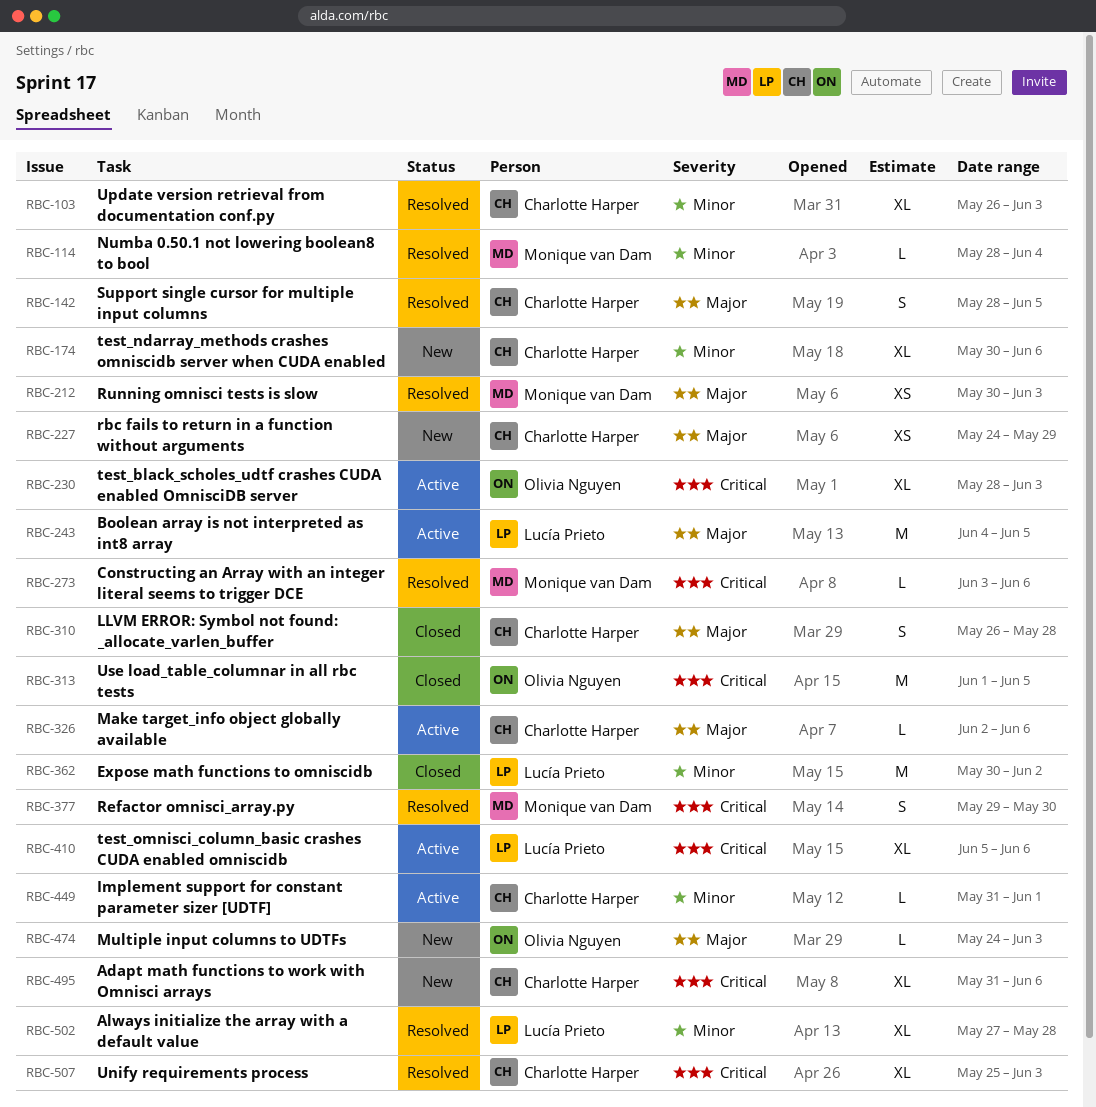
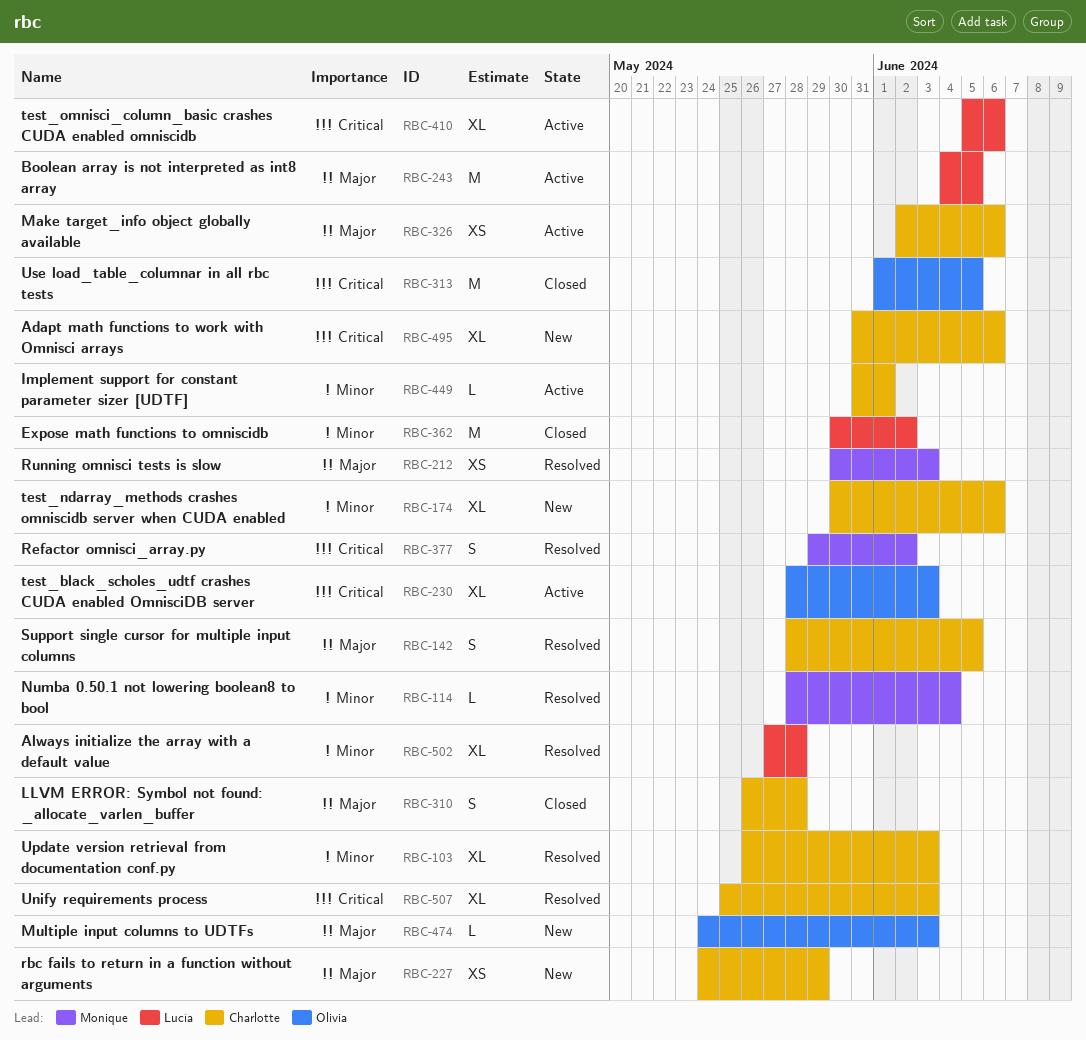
RBC-273: present -> none
RBC-326, estimate: L -> XS
RBC-377, due: May 30 -> Jun 2

